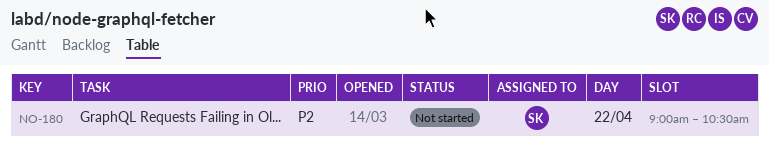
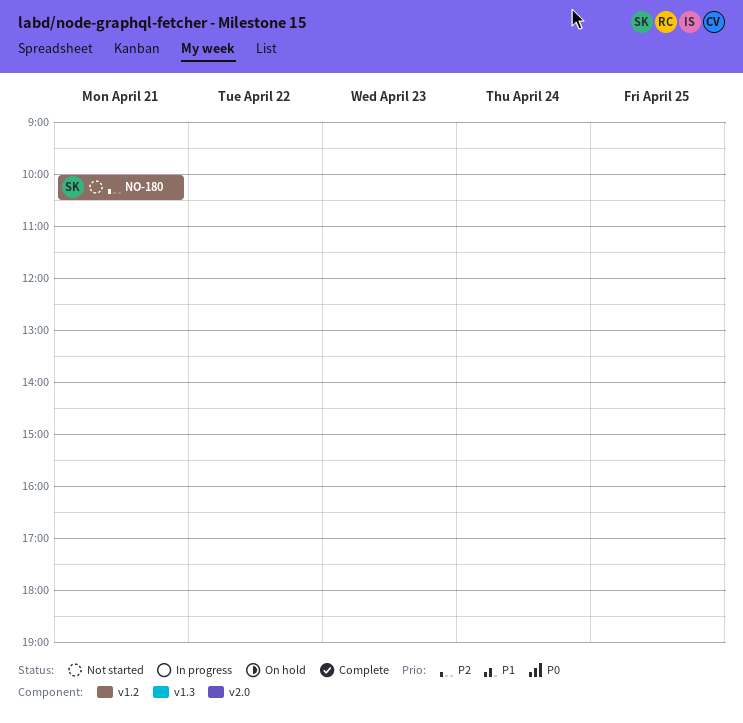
NO-180, day: Apr 22 -> Apr 21
NO-180, begins: 09:00 -> 10:00

